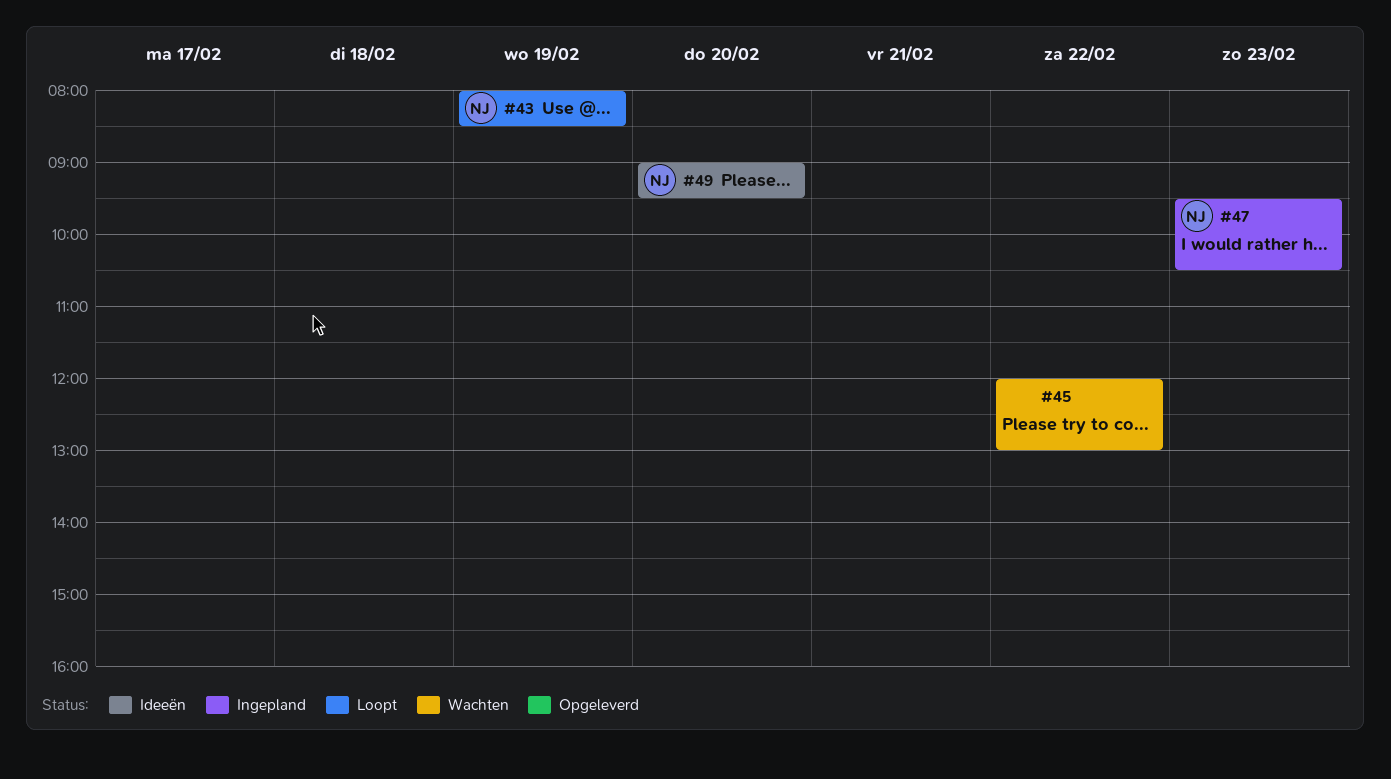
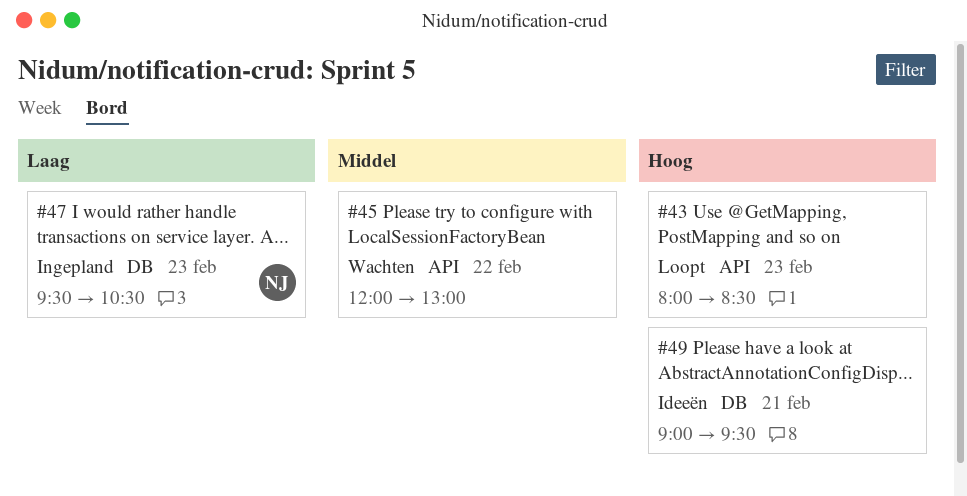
#43, owner: NJ -> none
#43, day: Feb 19 -> Feb 23
#49, owner: NJ -> none
#49, day: Feb 20 -> Feb 21

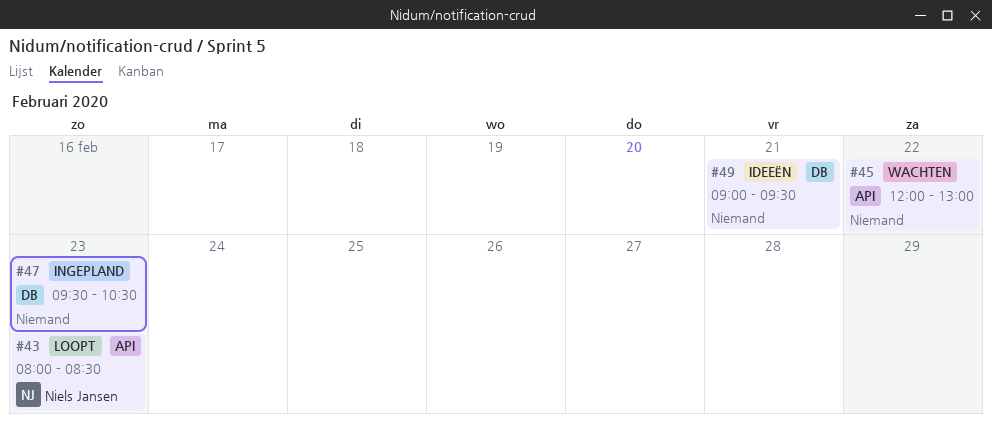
#43, owner: none -> Niels Jansen
#47, owner: Niels Jansen -> none

